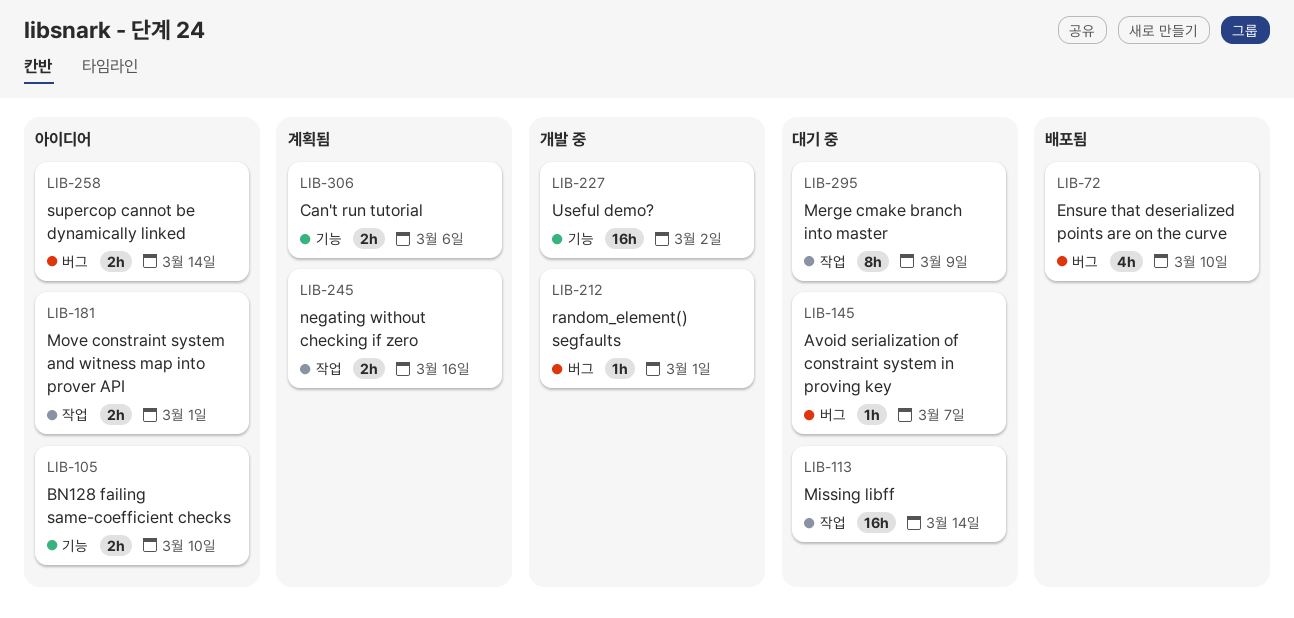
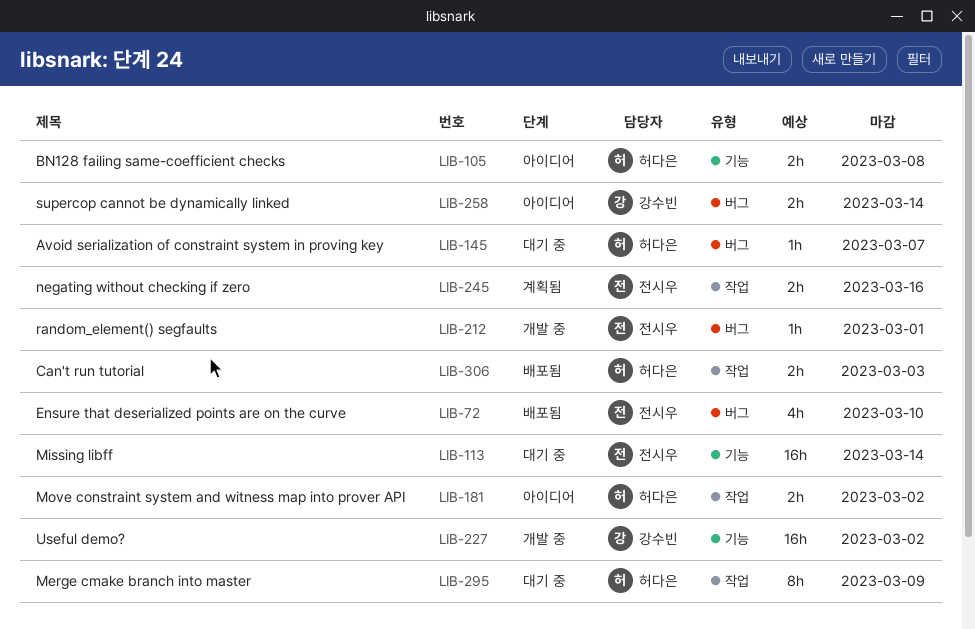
LIB-105, due: Mar 10 -> Mar 8
LIB-113, label: 작업 -> 기능
LIB-181, due: Mar 1 -> Mar 2
LIB-306, status: 계획됨 -> 배포됨
LIB-306, label: 기능 -> 작업
LIB-306, due: Mar 6 -> Mar 3

